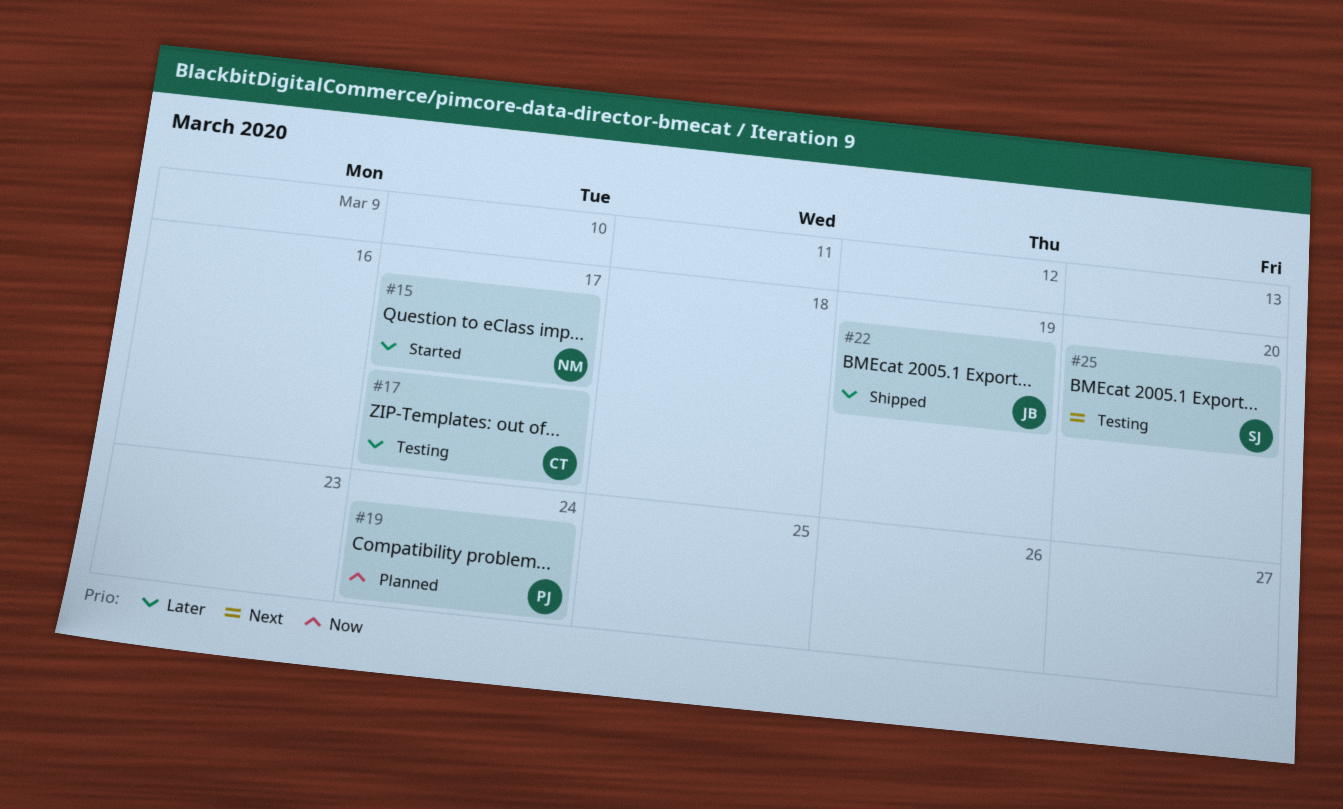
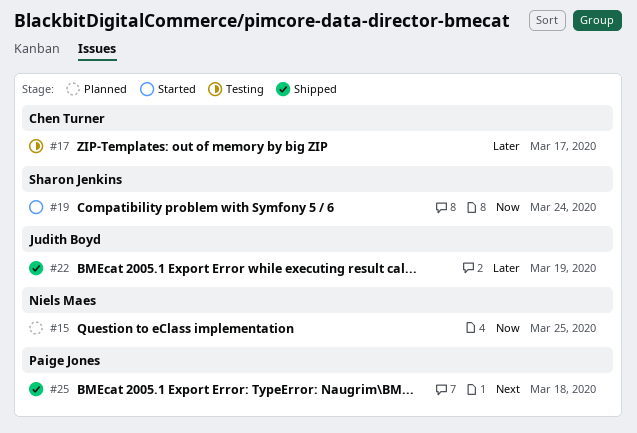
#15, status: Started -> Planned
#15, priority: Later -> Now
#15, due: Mar 17 -> Mar 25
#19, status: Planned -> Started
#19, owner: Paige Jones -> Sharon Jenkins
#25, status: Testing -> Shipped
#25, owner: Sharon Jenkins -> Paige Jones
#25, due: Mar 20 -> Mar 18

